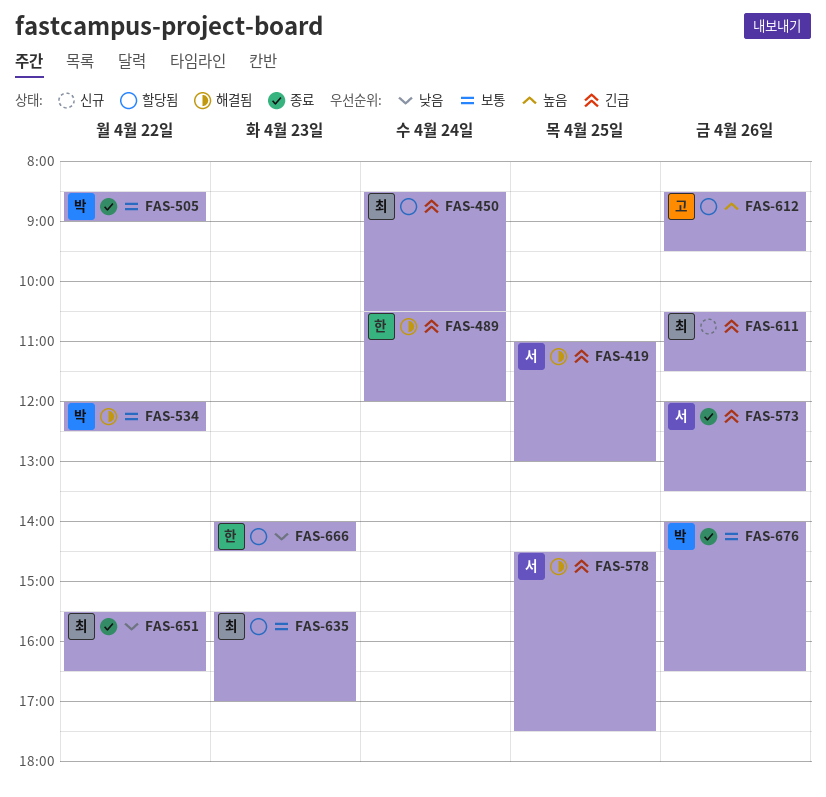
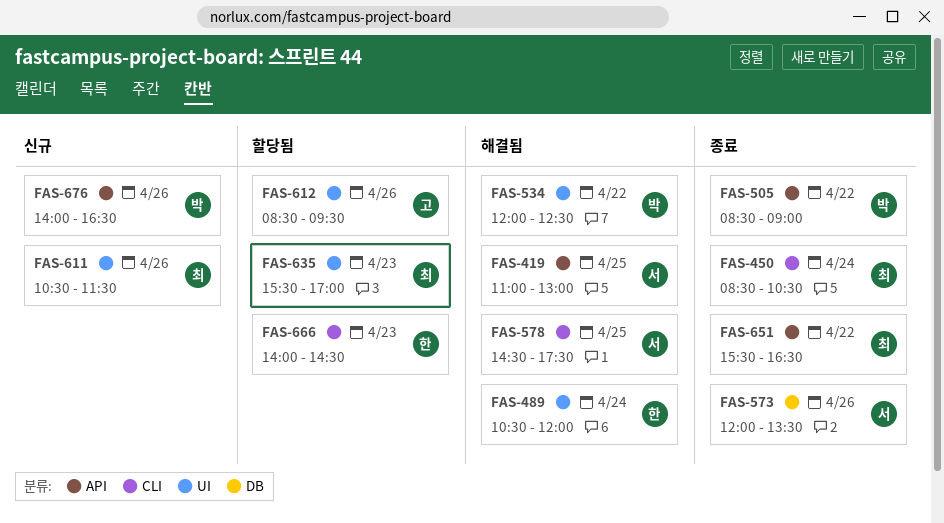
FAS-450, status: 할당됨 -> 종료
FAS-676, status: 종료 -> 신규

